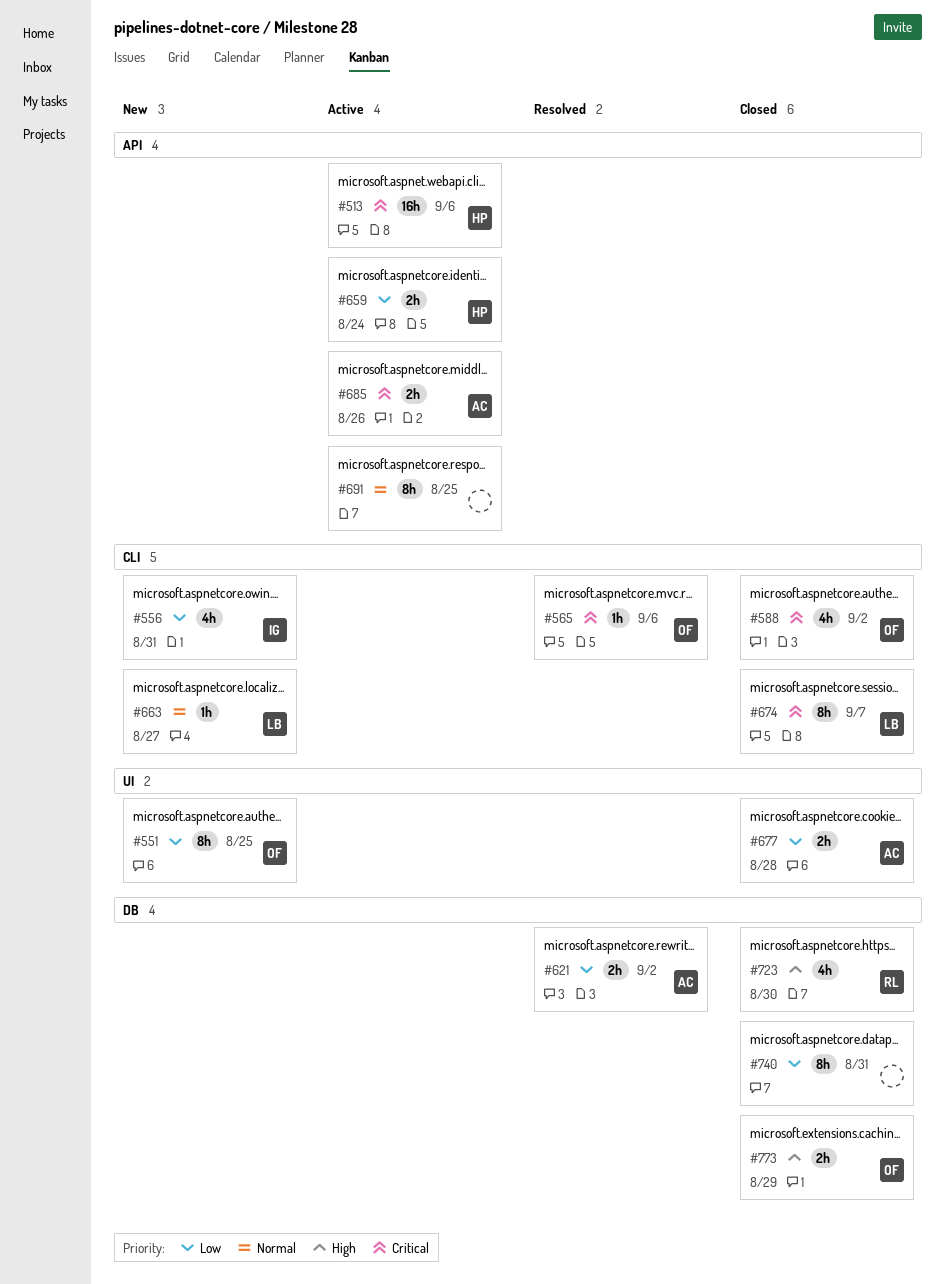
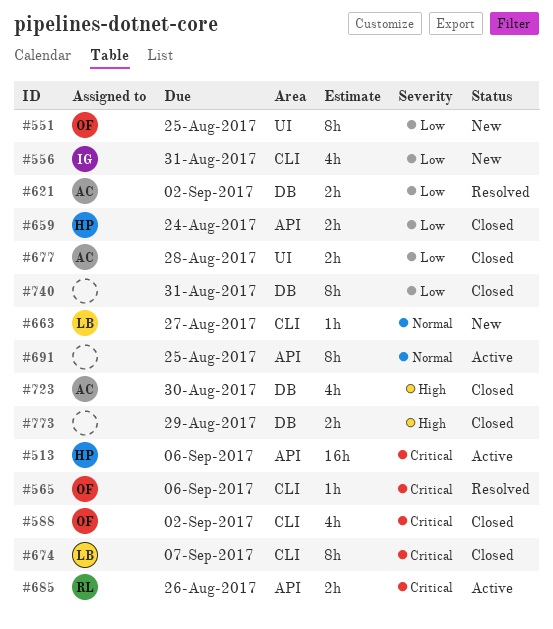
#659, status: Active -> Closed
#685, owner: AC -> RL
#723, owner: RL -> AC
#773, owner: OF -> none

